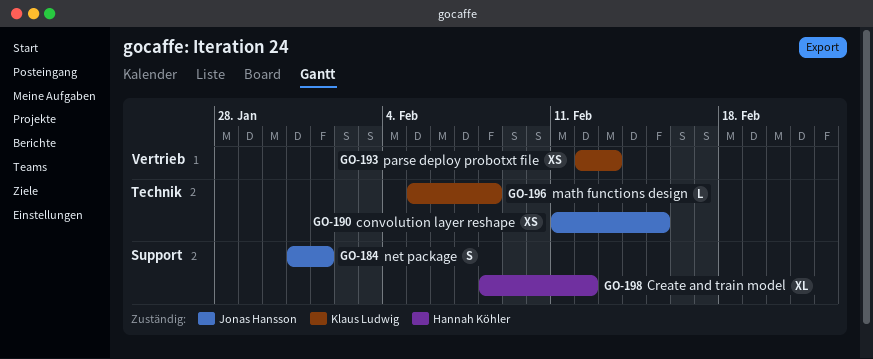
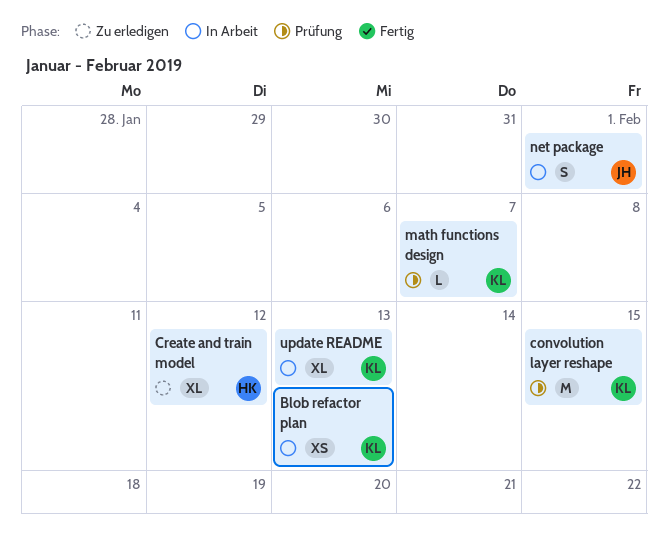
Blob refactor plan: none -> present
convolution layer reshape, owner: Jonas Hansson -> Klaus Ludwig
convolution layer reshape, estimate: XS -> M
math functions design, due: Feb 8 -> Feb 7
parse deploy probotxt file: present -> none
update README: none -> present

